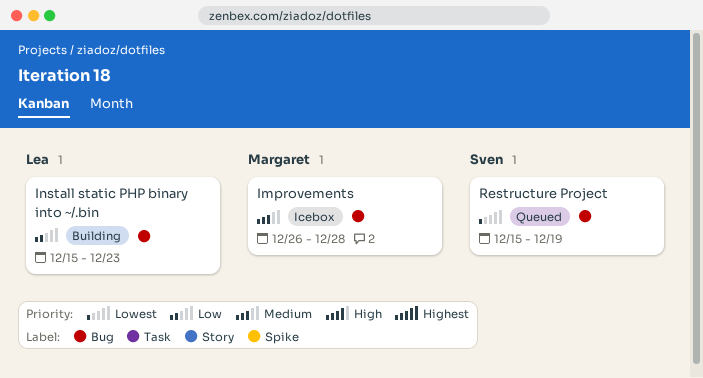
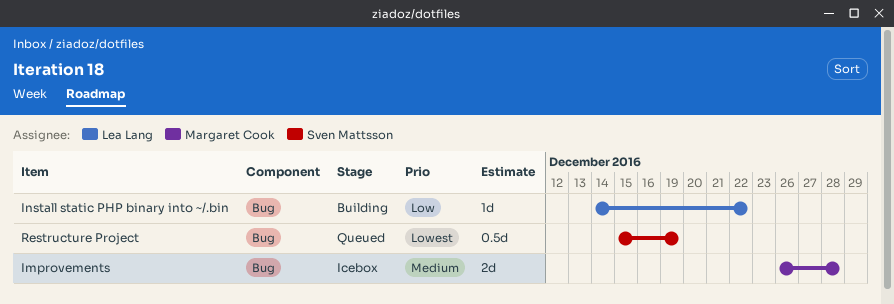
Install static PHP binary into ~/.bin, start: Dec 15 -> Dec 14
Install static PHP binary into ~/.bin, due: Dec 23 -> Dec 22

